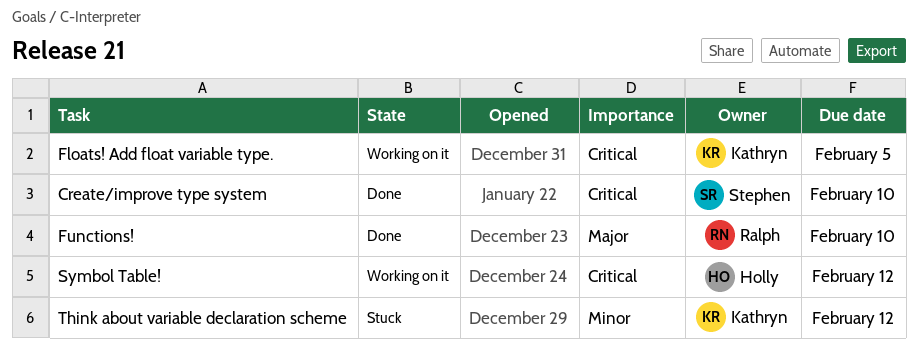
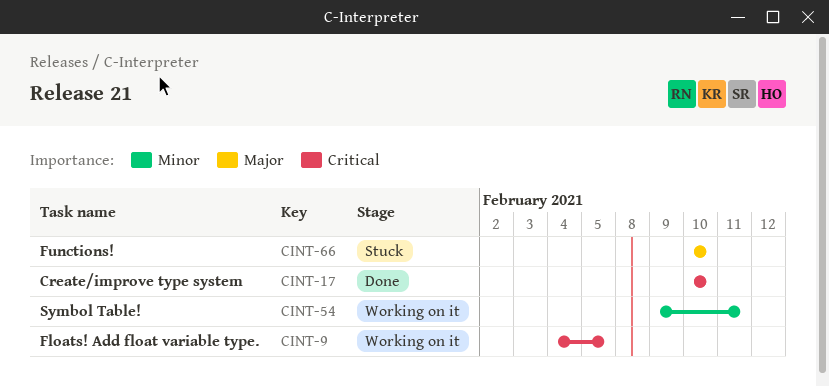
Functions!, status: Done -> Stuck
Symbol Table!, priority: Critical -> Minor
Symbol Table!, due: Feb 12 -> Feb 11
Think about variable declaration scheme: present -> none

